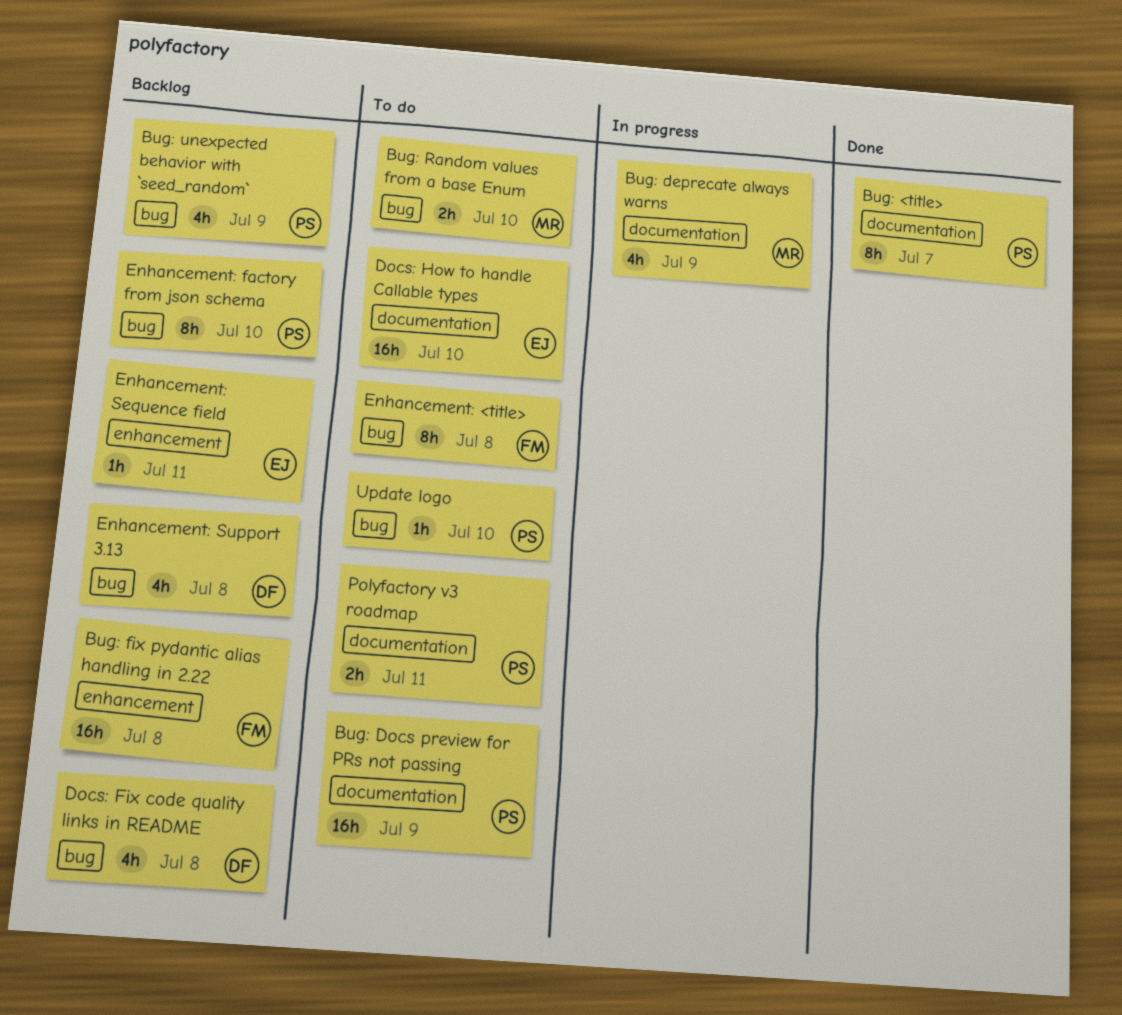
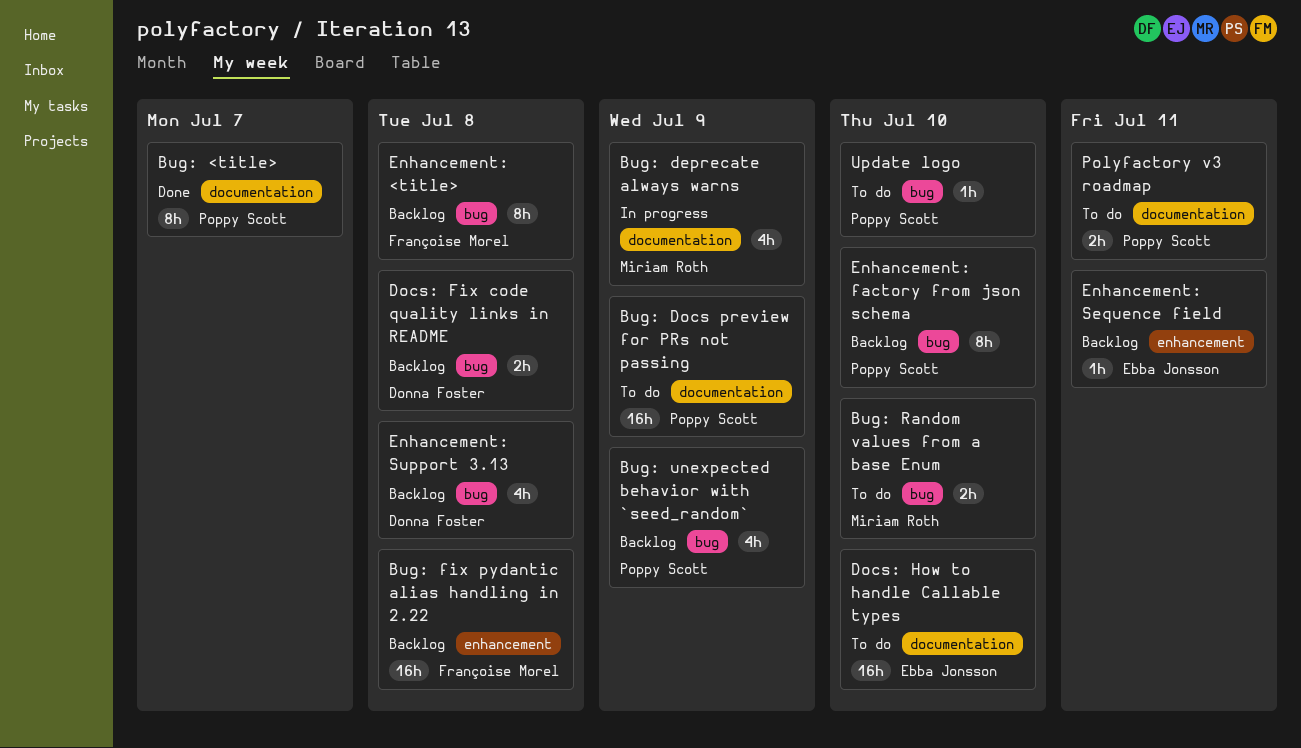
Docs: Fix code quality links in README, estimate: 4h -> 2h
Enhancement: <title>, status: To do -> Backlog

